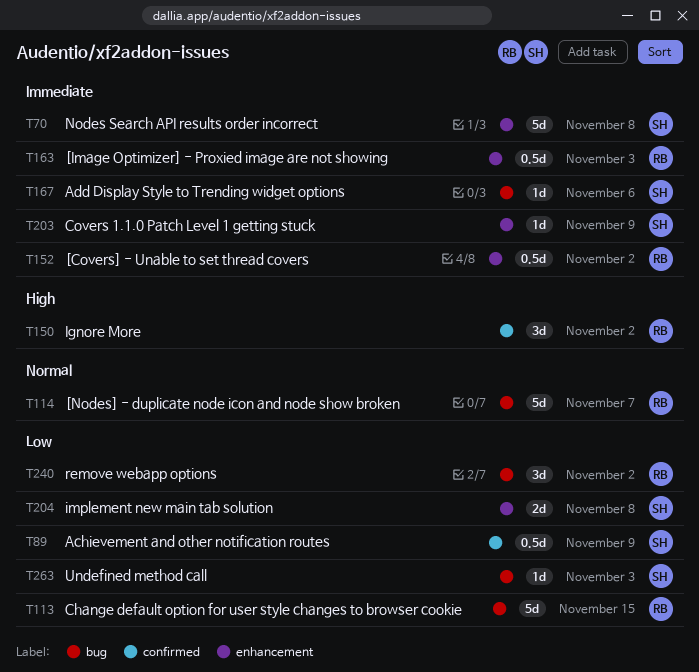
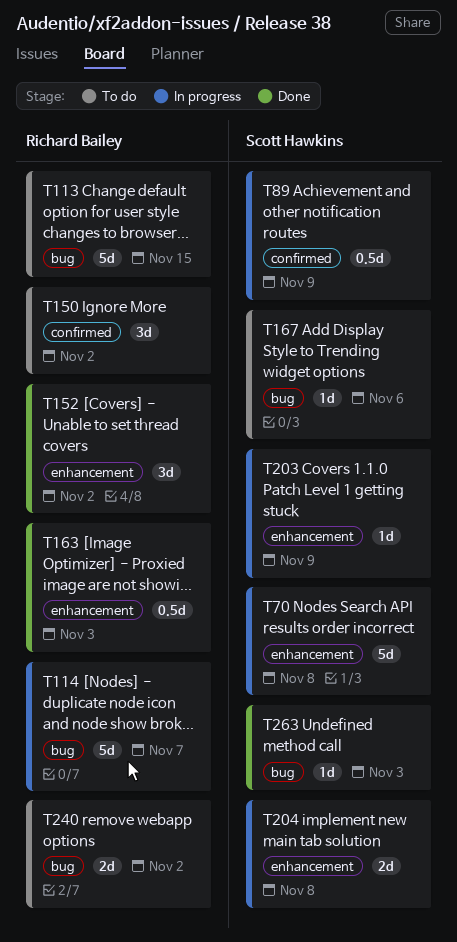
T152, estimate: 0.5d -> 3d
T240, estimate: 3d -> 2d

